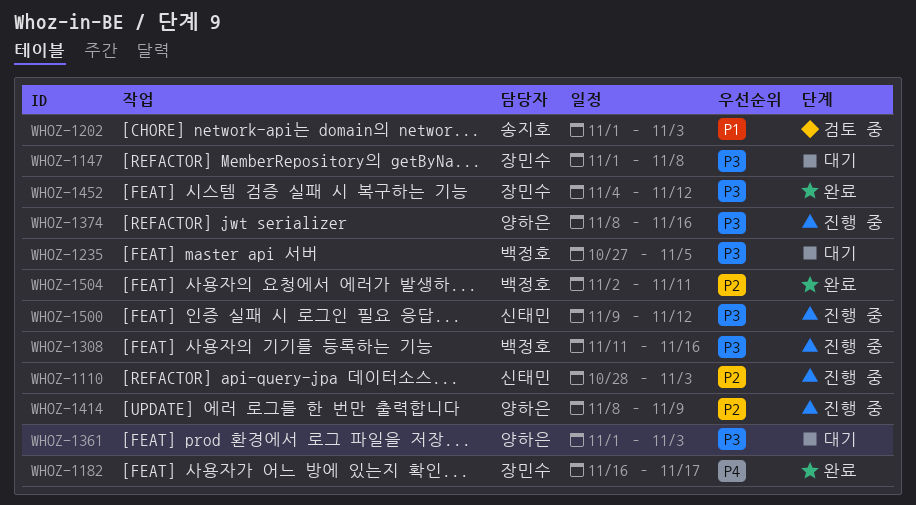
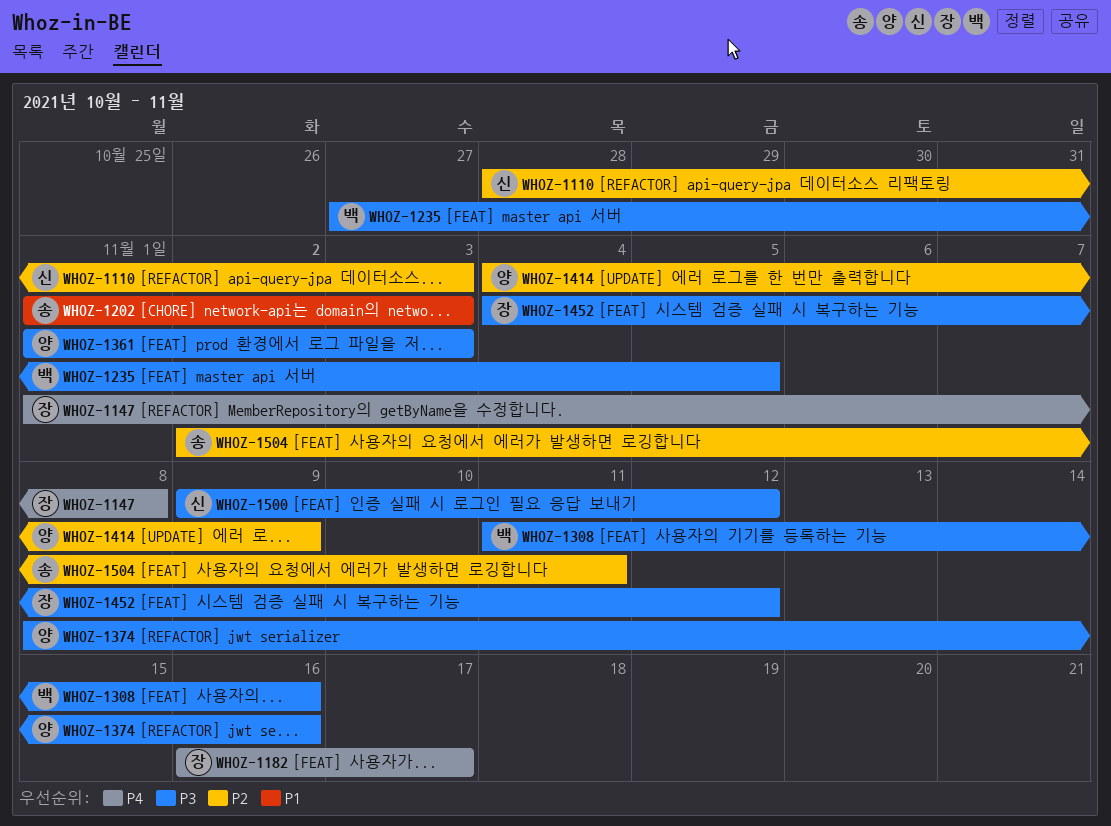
WHOZ-1147, priority: P3 -> P4
WHOZ-1414, start: Nov 8 -> Nov 4
WHOZ-1504, owner: 백정호 -> 송지호

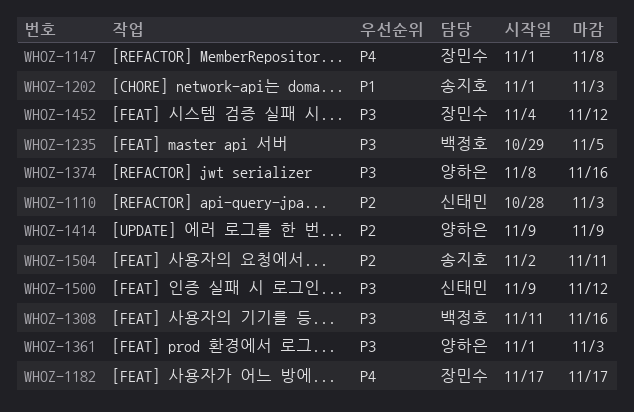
WHOZ-1182, start: Nov 16 -> Nov 17
WHOZ-1235, start: Oct 27 -> Oct 29
WHOZ-1414, start: Nov 4 -> Nov 9

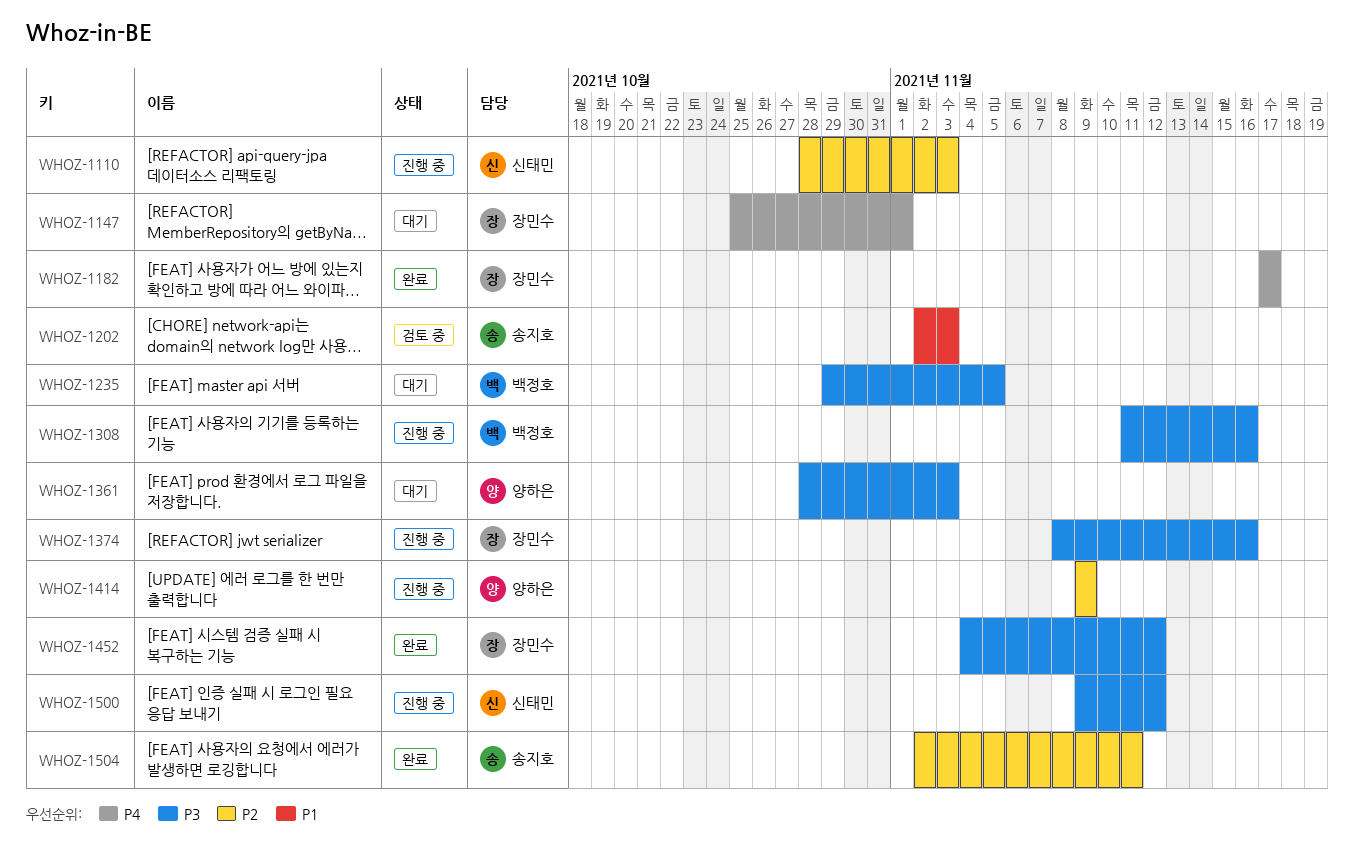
WHOZ-1147, start: Nov 1 -> Oct 25
WHOZ-1147, due: Nov 8 -> Nov 1
WHOZ-1202, start: Nov 1 -> Nov 2
WHOZ-1361, start: Nov 1 -> Oct 28
WHOZ-1374, owner: 양하은 -> 장민수

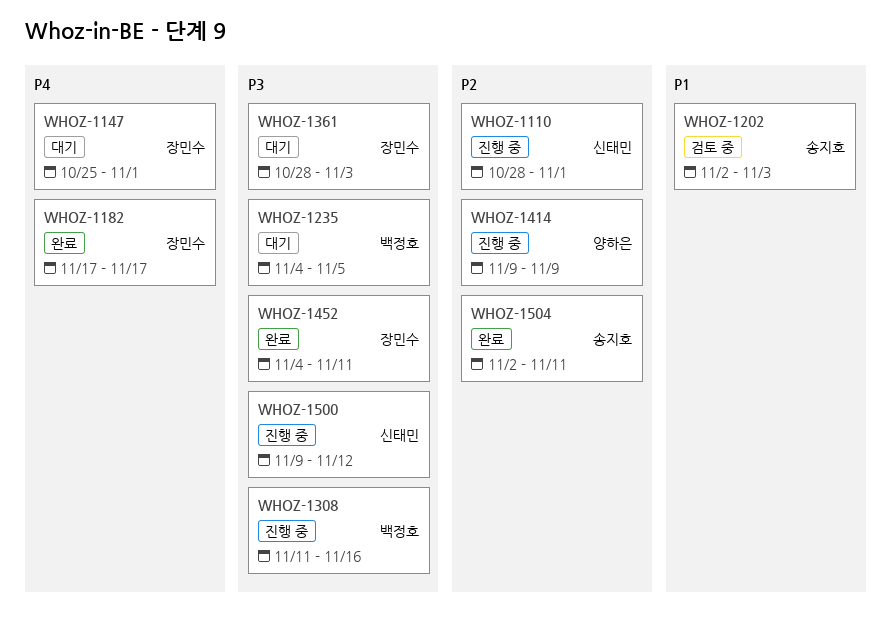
WHOZ-1110, due: Nov 3 -> Nov 1
WHOZ-1235, start: Oct 29 -> Nov 4
WHOZ-1361, owner: 양하은 -> 장민수
WHOZ-1374: present -> none
WHOZ-1452, due: Nov 12 -> Nov 11

